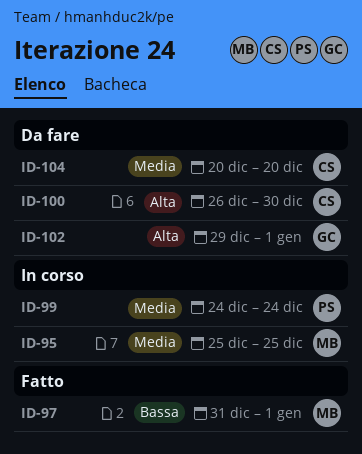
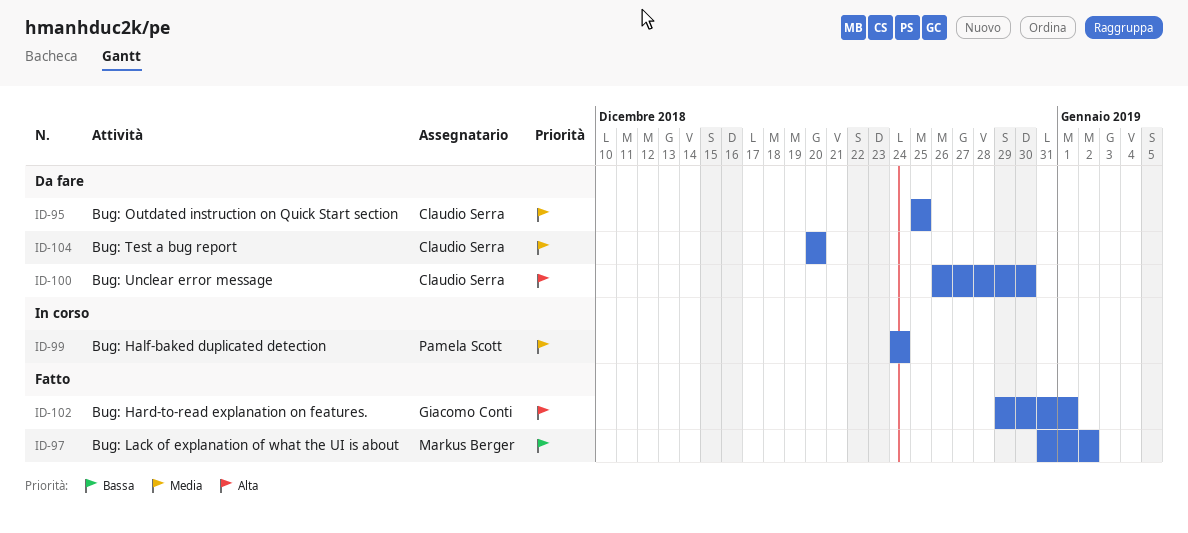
ID-95, status: In corso -> Da fare
ID-95, owner: Markus Berger -> Claudio Serra
ID-97, due: Jan 1 -> Jan 2
ID-102, status: Da fare -> Fatto

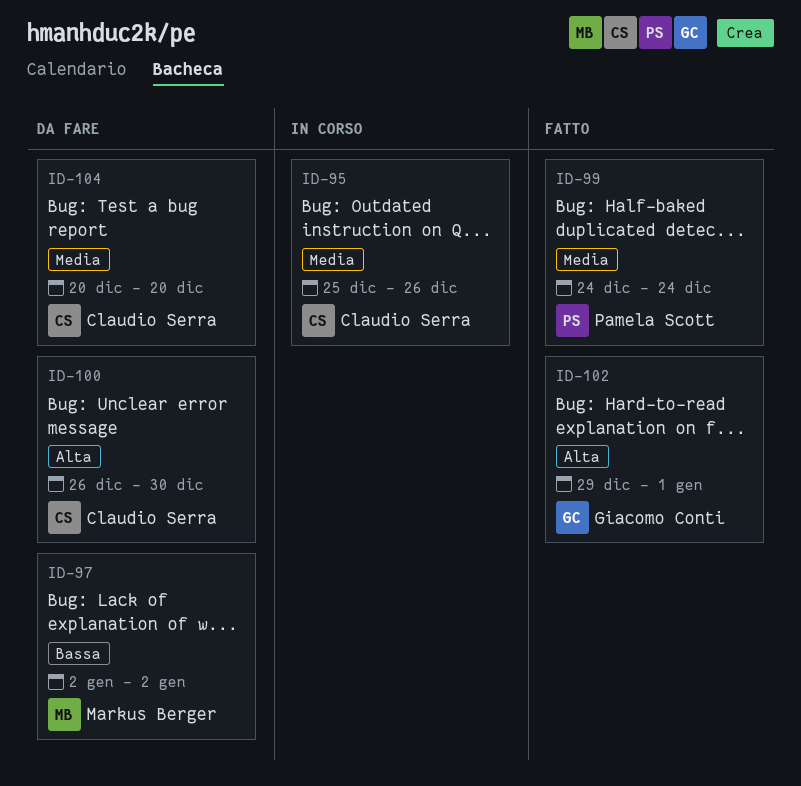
ID-95, status: Da fare -> In corso
ID-95, due: Dec 25 -> Dec 26
ID-97, status: Fatto -> Da fare
ID-97, start: Dec 31 -> Jan 2
ID-99, status: In corso -> Fatto

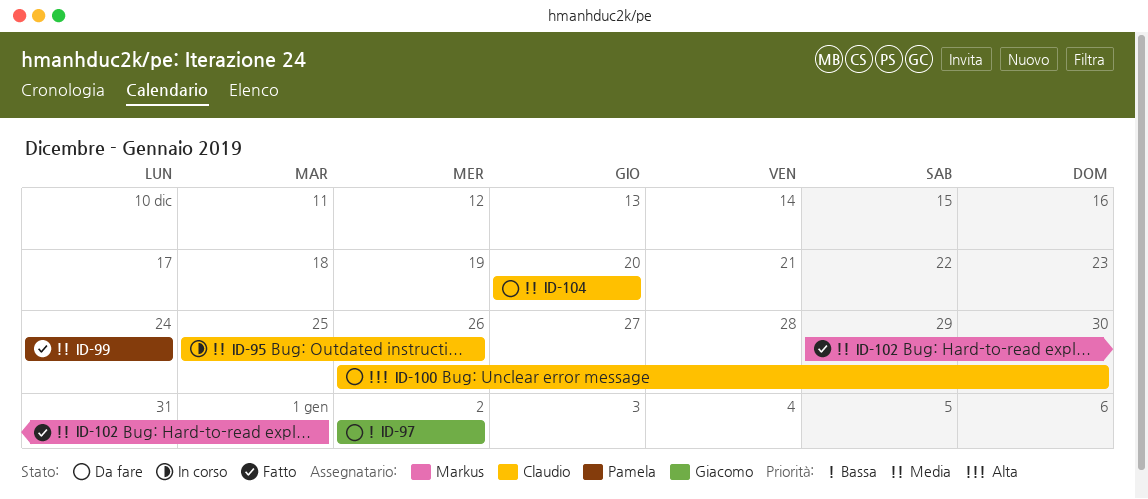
ID-97, owner: Markus Berger -> Giacomo Conti
ID-102, owner: Giacomo Conti -> Markus Berger
ID-102, priority: Alta -> Media

